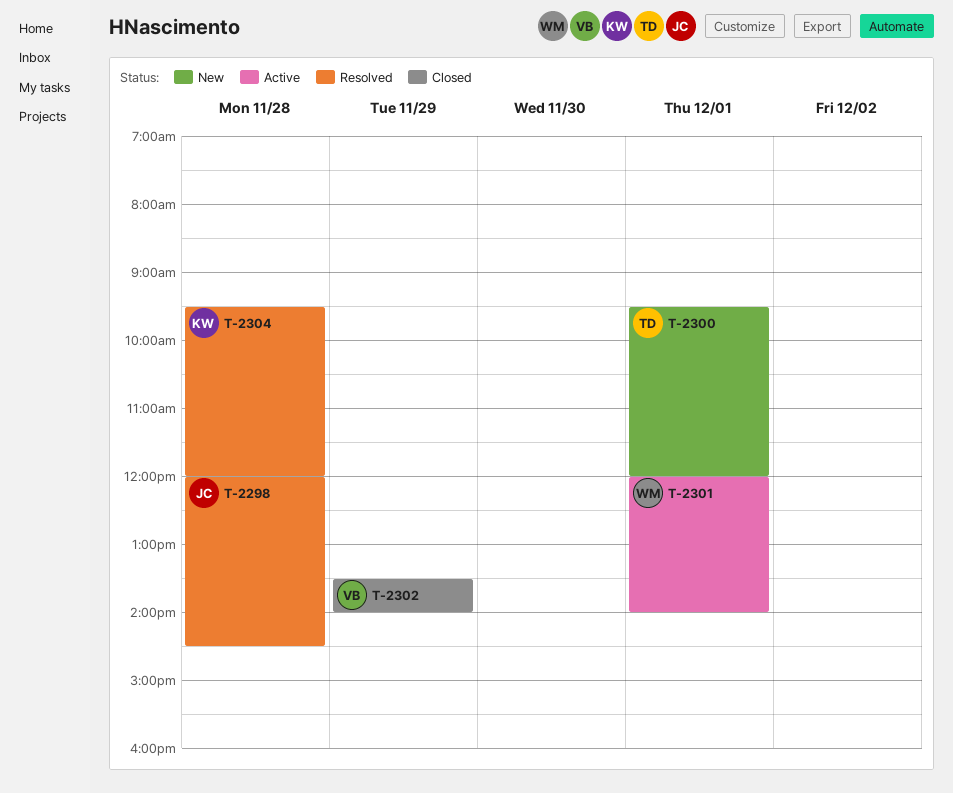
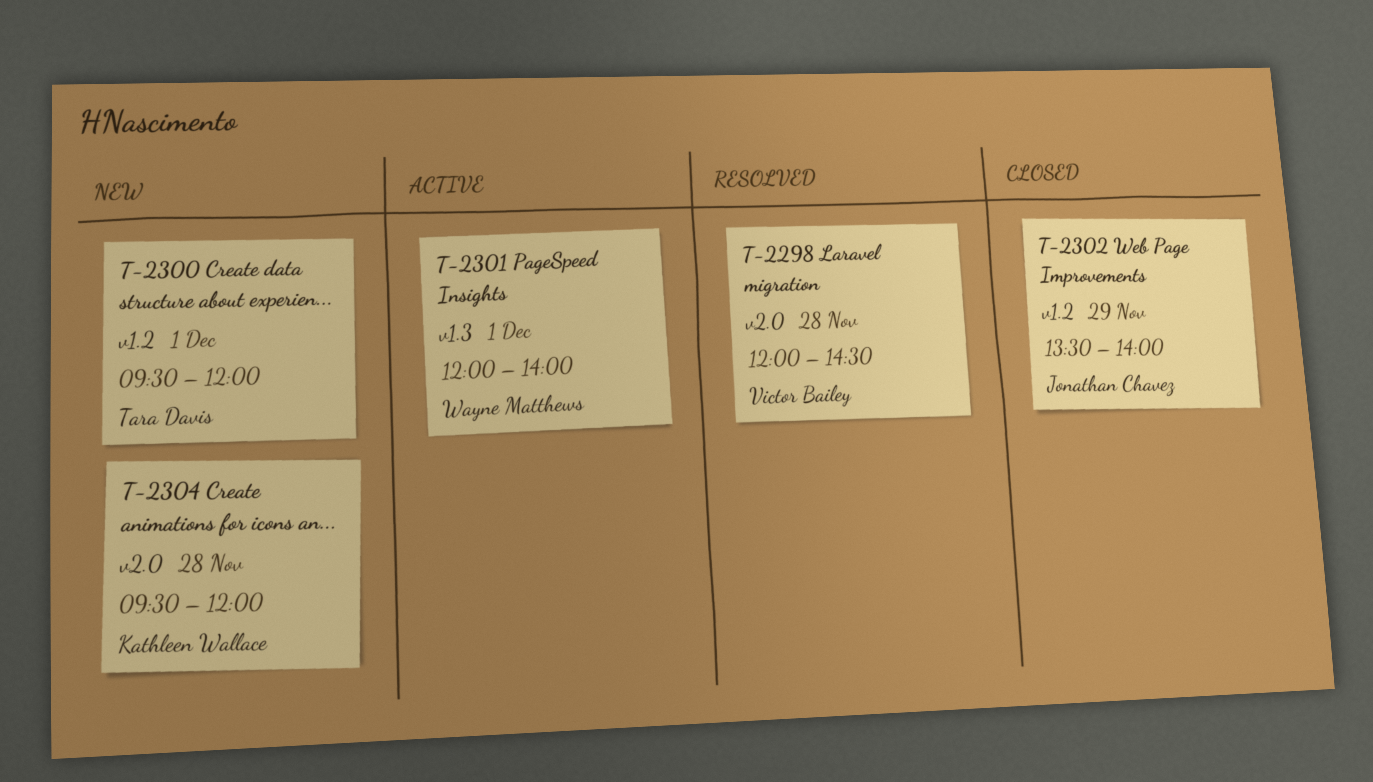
T-2298, owner: Jonathan Chavez -> Victor Bailey
T-2302, owner: Victor Bailey -> Jonathan Chavez
T-2304, status: Resolved -> New

